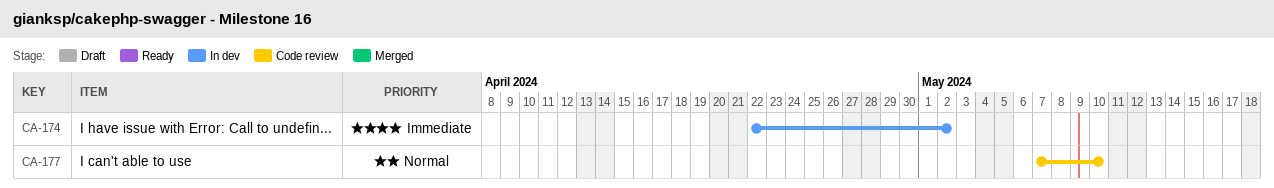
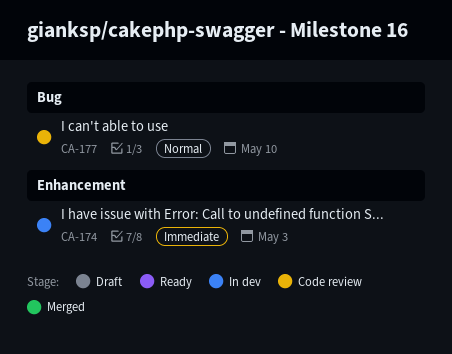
CA-174, due: May 2 -> May 3

